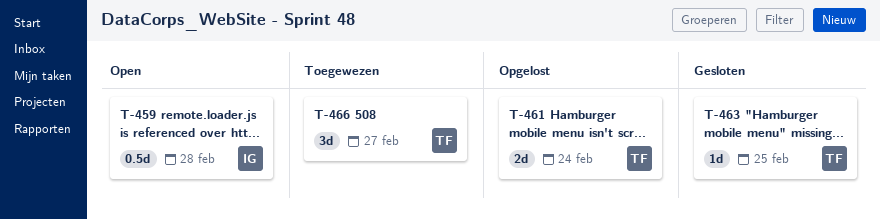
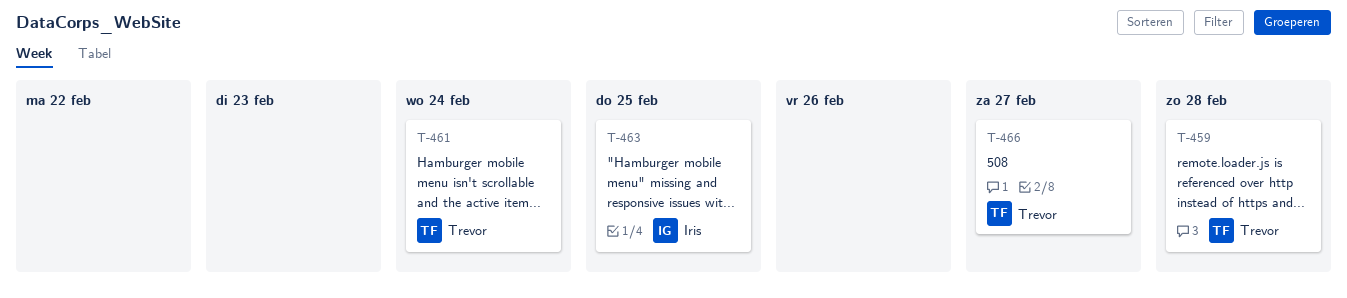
T-459, owner: Iris -> Trevor
T-463, owner: Trevor -> Iris

